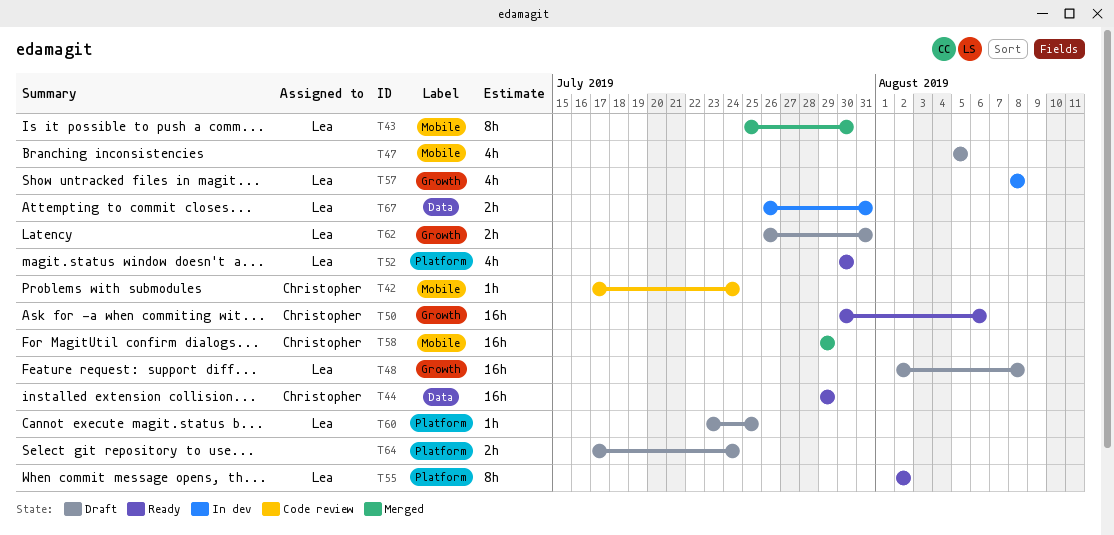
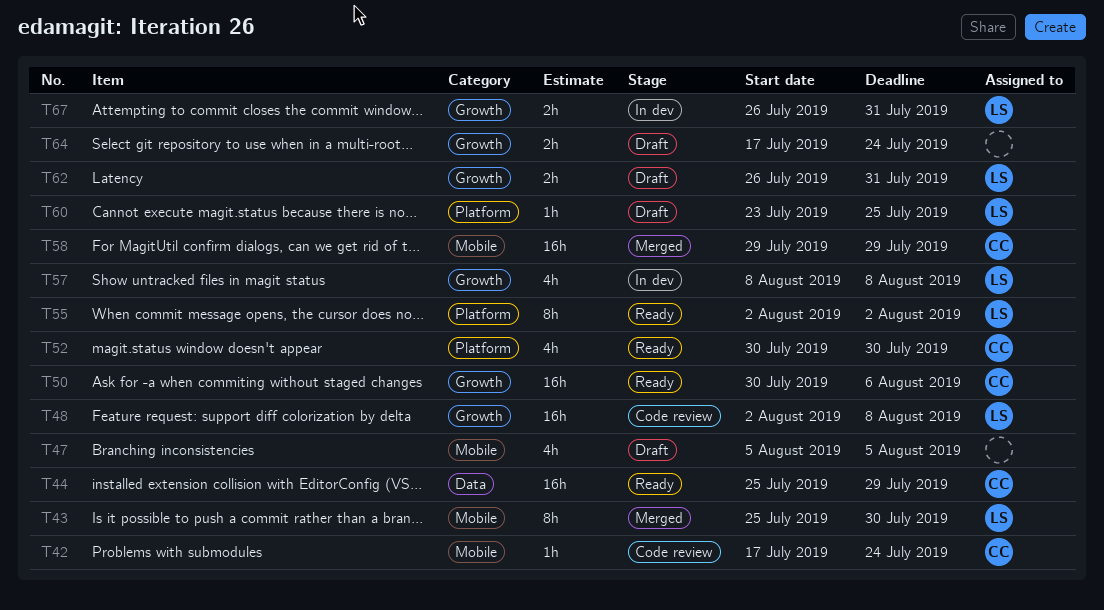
T44, start: Jul 29 -> Jul 25
T48, status: Draft -> Code review
T52, owner: Lea -> Christopher
T64, label: Platform -> Growth
T67, label: Data -> Growth

